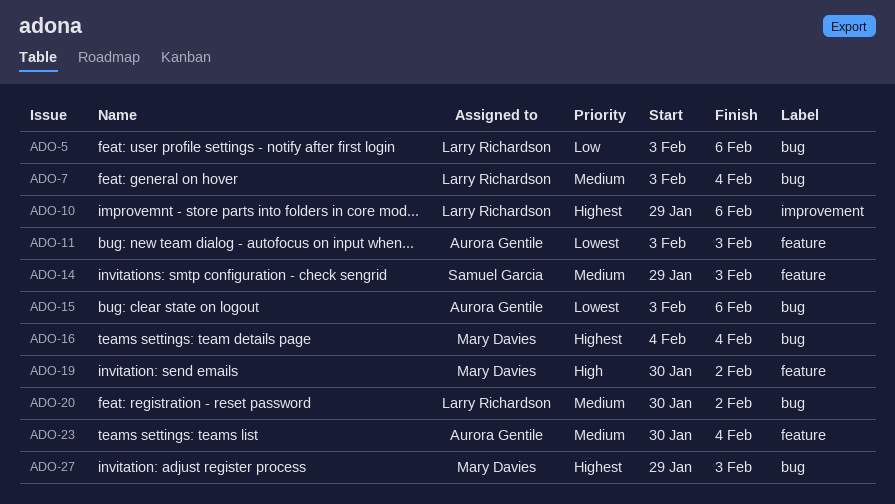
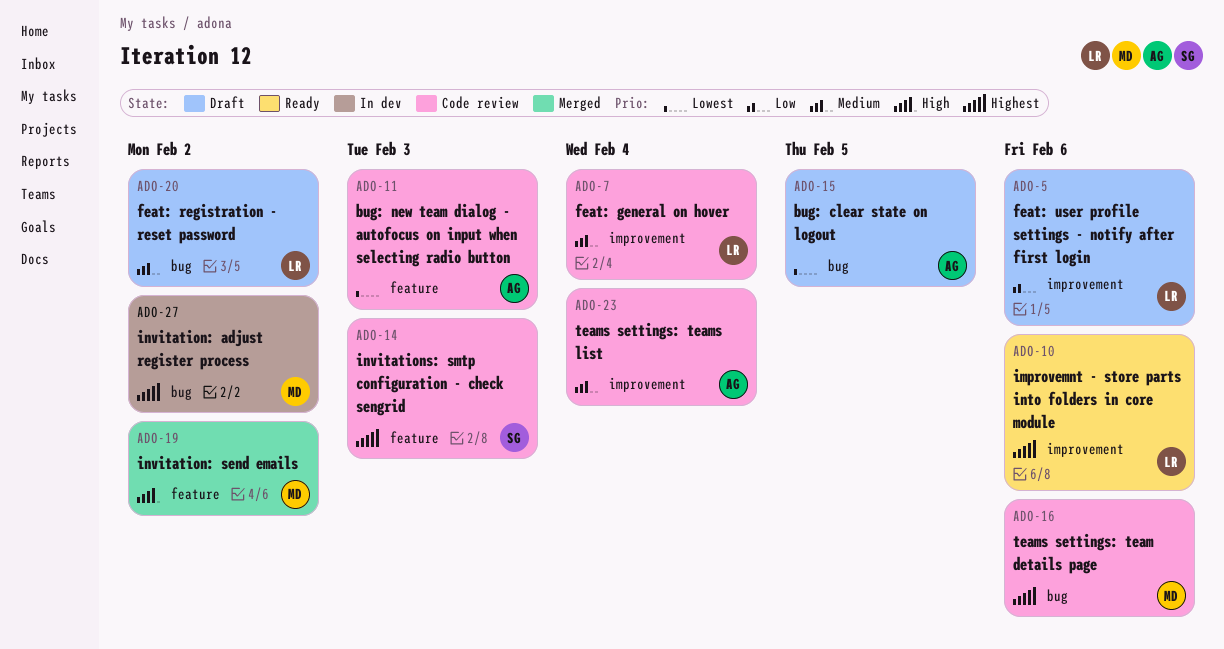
ADO-5, label: bug -> improvement
ADO-7, label: bug -> improvement
ADO-14, priority: Medium -> Highest
ADO-15, due: Feb 6 -> Feb 5
ADO-16, due: Feb 4 -> Feb 6
ADO-23, label: feature -> improvement
ADO-27, due: Feb 3 -> Feb 2

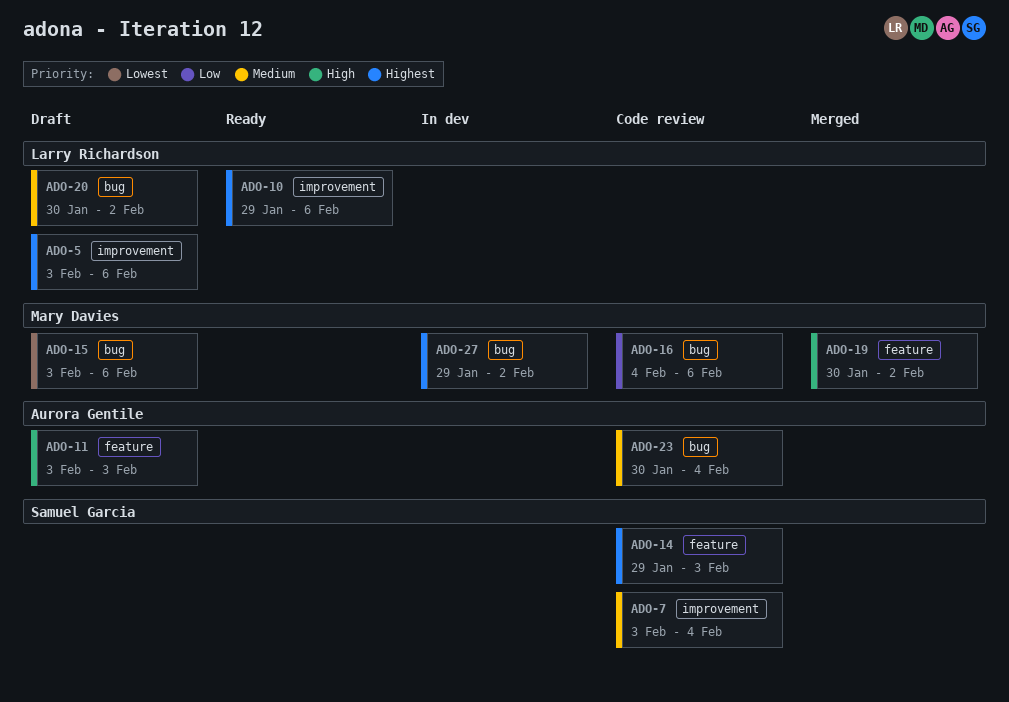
ADO-5, priority: Low -> Highest
ADO-7, owner: Larry Richardson -> Samuel Garcia
ADO-11, status: Code review -> Draft
ADO-11, priority: Lowest -> High
ADO-15, owner: Aurora Gentile -> Mary Davies
ADO-15, due: Feb 5 -> Feb 6
ADO-16, priority: Highest -> Low
ADO-23, label: improvement -> bug

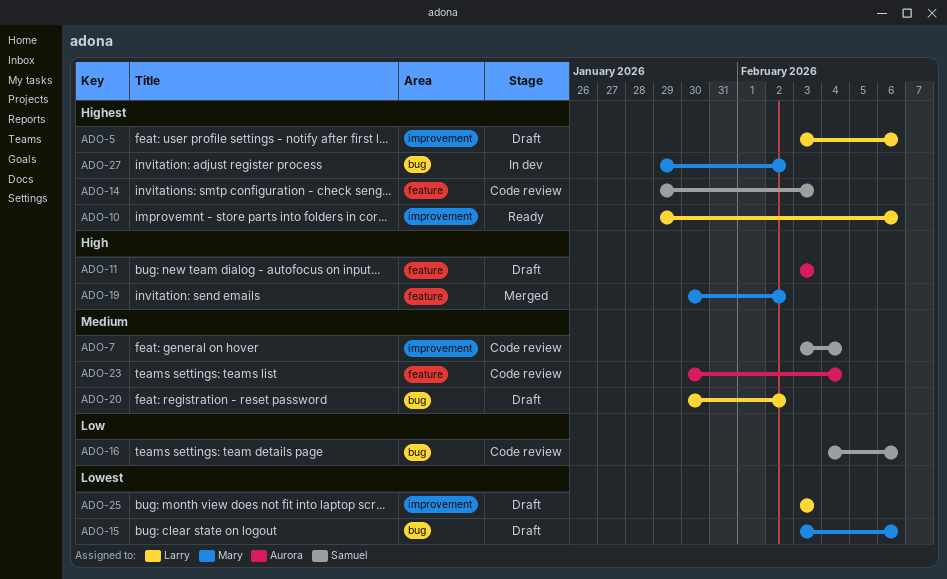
ADO-16, owner: Mary Davies -> Samuel Garcia
ADO-23, label: bug -> feature
ADO-25: none -> present

